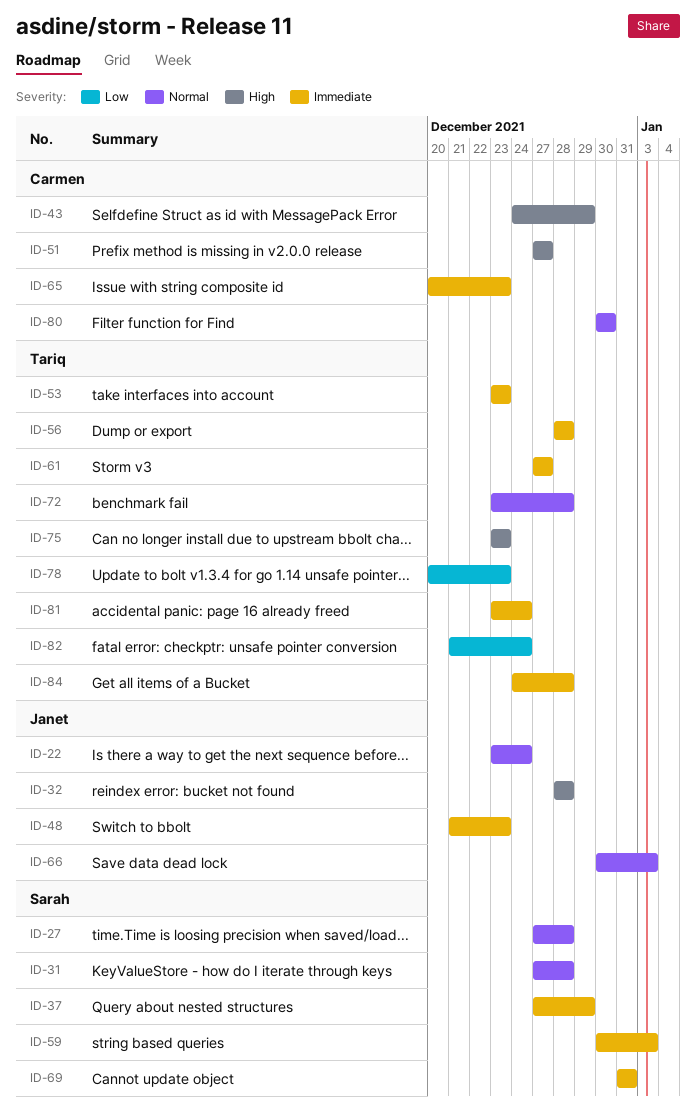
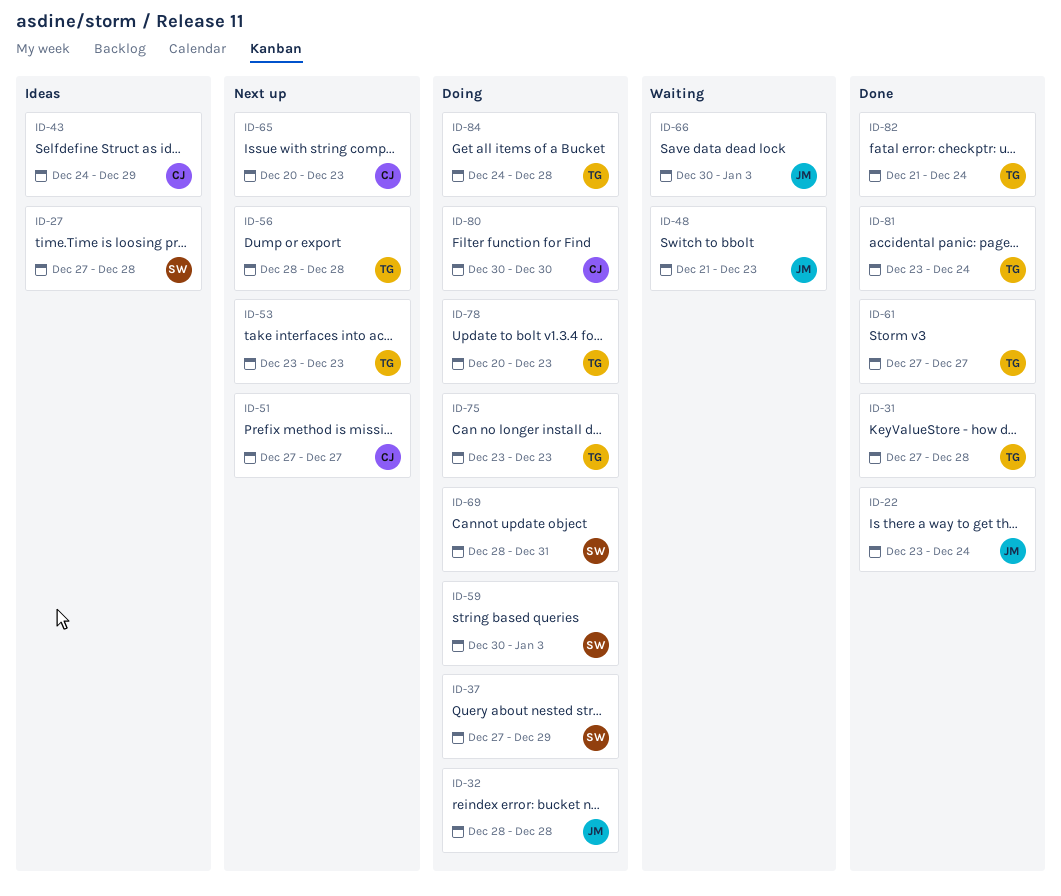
ID-31, owner: Sarah -> Tariq
ID-69, start: Dec 31 -> Dec 28
ID-72: present -> none

